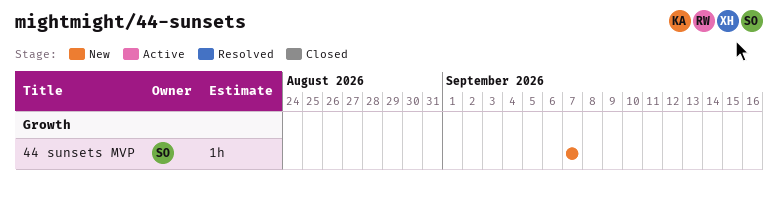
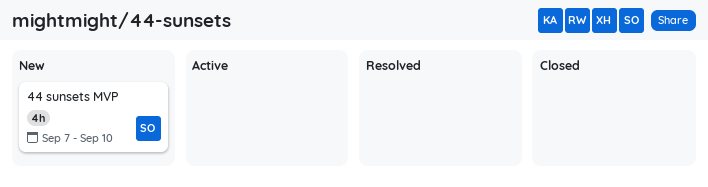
44 sunsets MVP, estimate: 1h -> 4h
44 sunsets MVP, due: Sep 7 -> Sep 10

